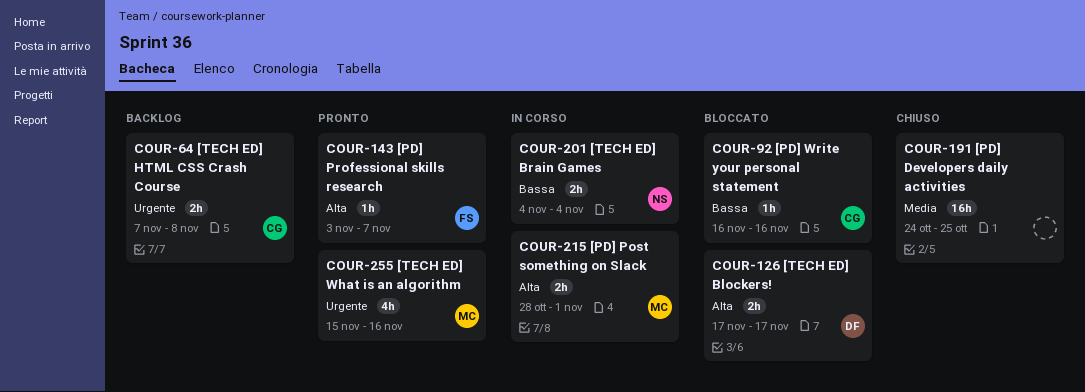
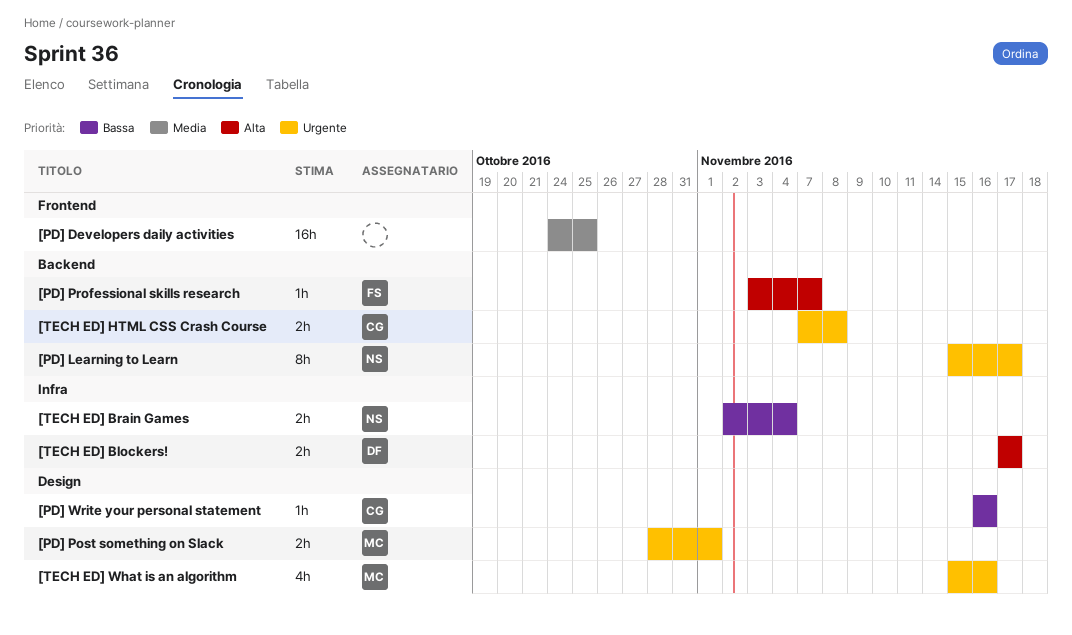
[PD] Learning to Learn: none -> present
[PD] Post something on Slack, priority: Alta -> Urgente
[TECH ED] Brain Games, start: Nov 4 -> Nov 2

